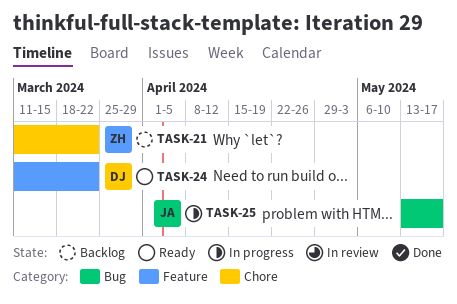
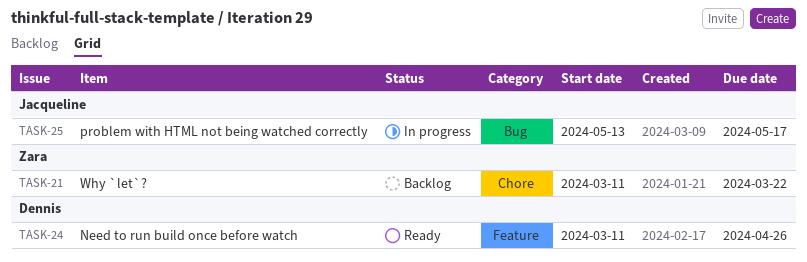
TASK-24, due: Mar 22 -> Apr 26

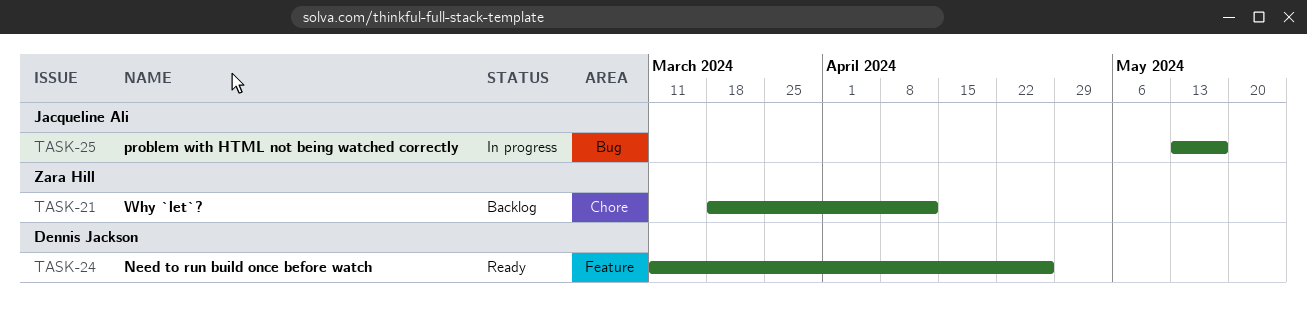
TASK-21, start: Mar 11 -> Mar 18
TASK-21, due: Mar 22 -> Apr 12

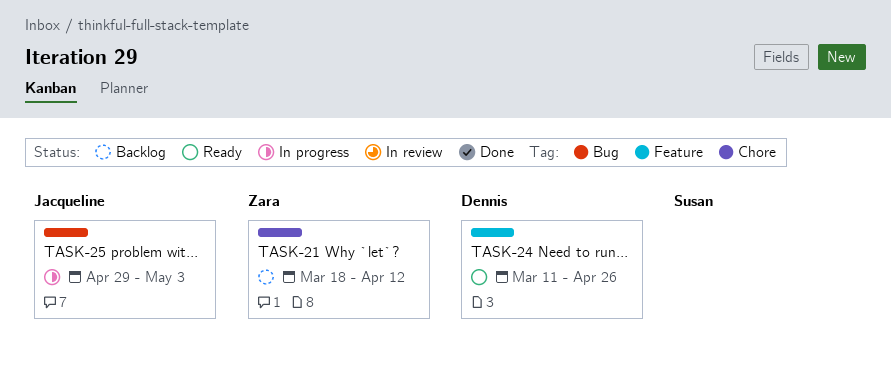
TASK-25, start: May 13 -> Apr 29
TASK-25, due: May 17 -> May 3

